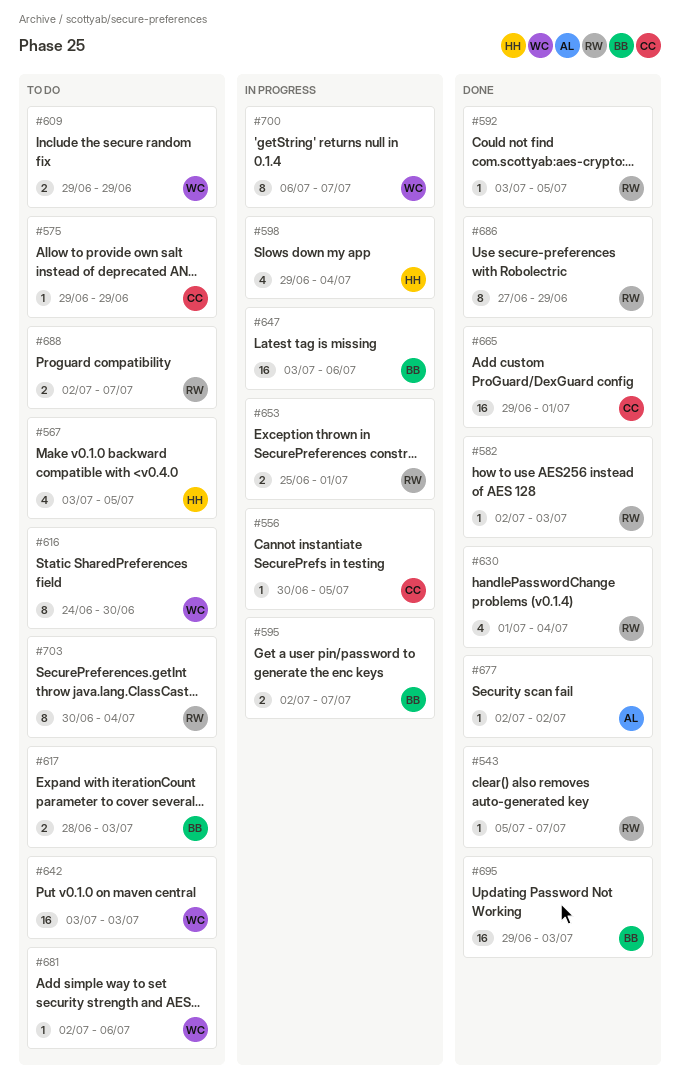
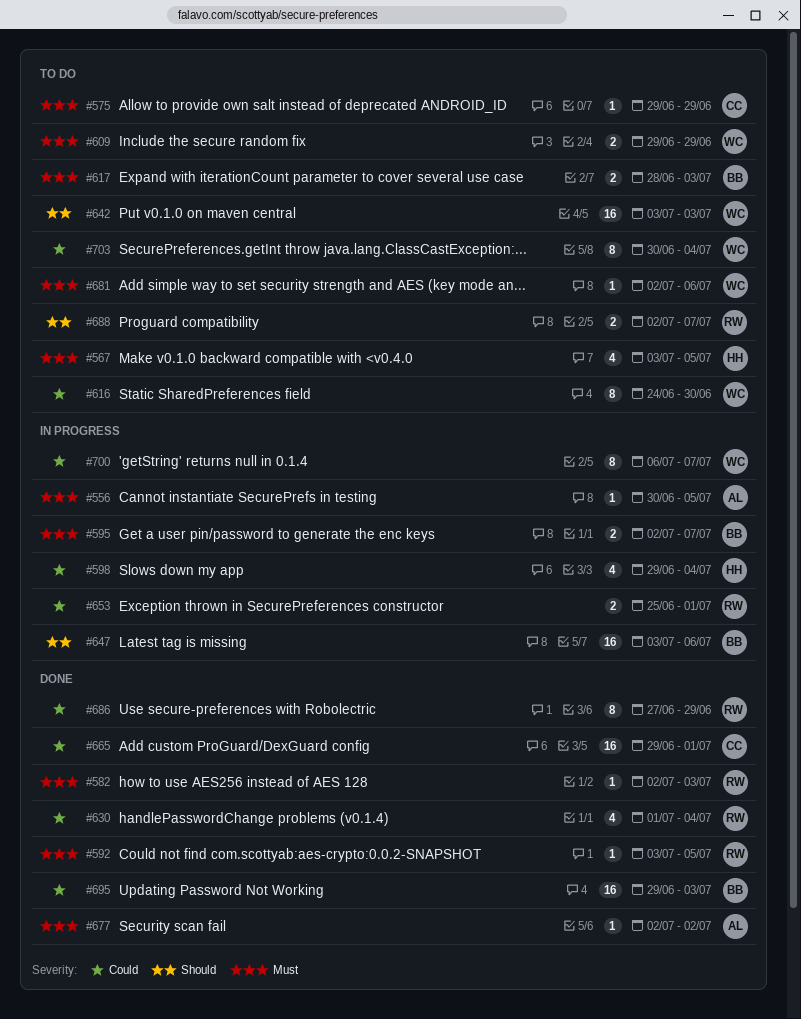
#543: present -> none
#556, owner: CC -> AL
#703, owner: RW -> WC

